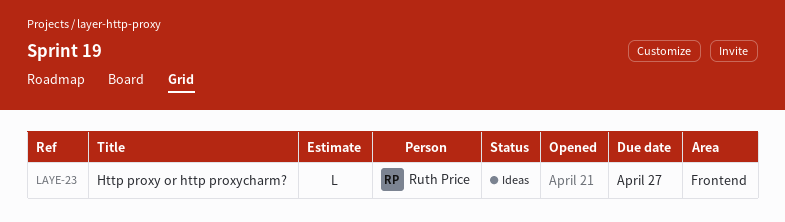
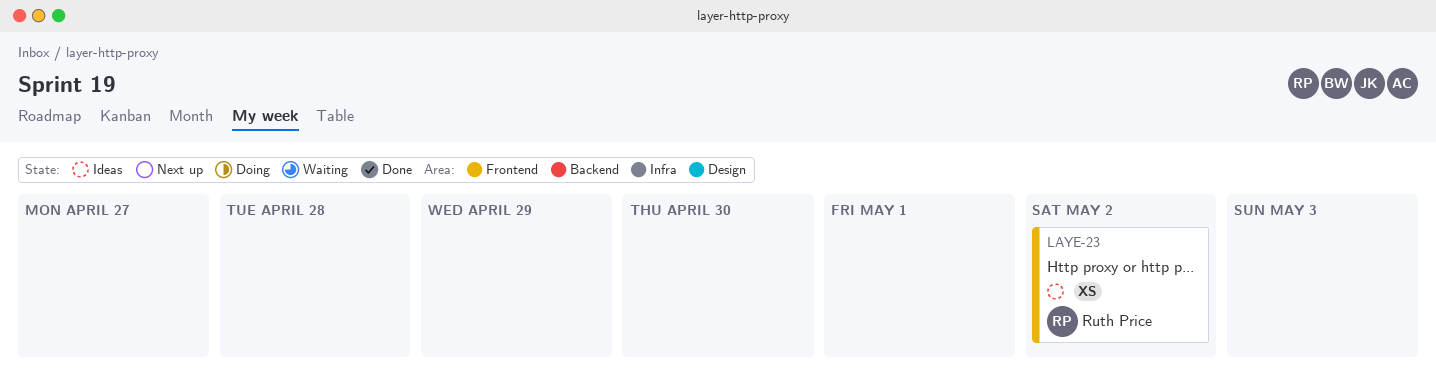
LAYE-23, estimate: L -> XS
LAYE-23, due: Apr 27 -> May 2

